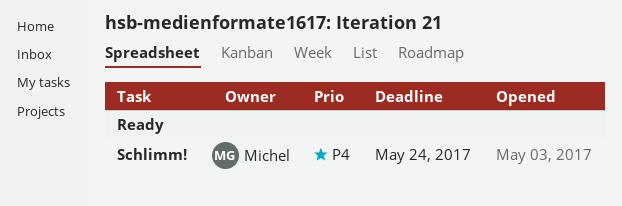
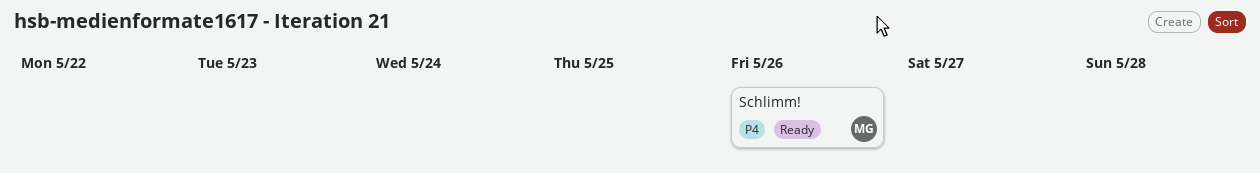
Schlimm!, due: May 24 -> May 26

